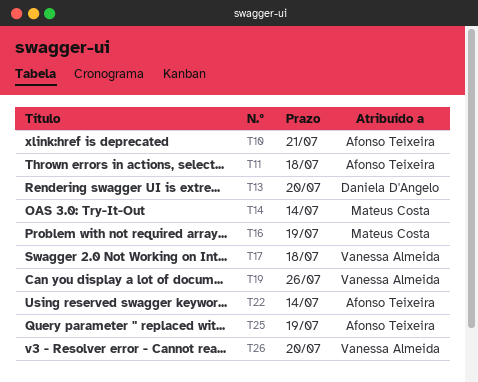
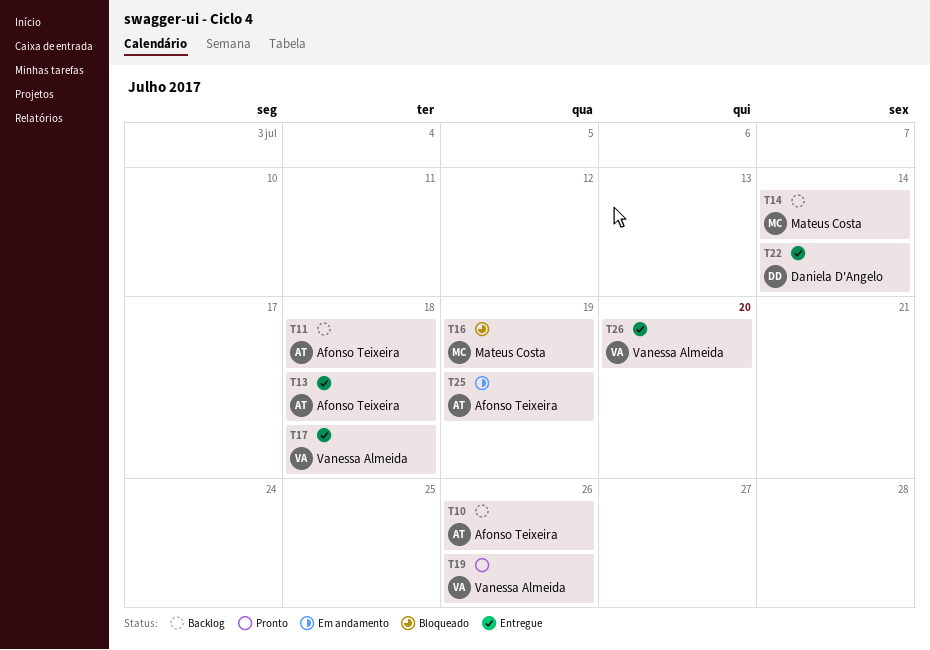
T10, due: Jul 21 -> Jul 26
T13, owner: Daniela D'Angelo -> Afonso Teixeira
T13, due: Jul 20 -> Jul 18
T22, owner: Afonso Teixeira -> Daniela D'Angelo

